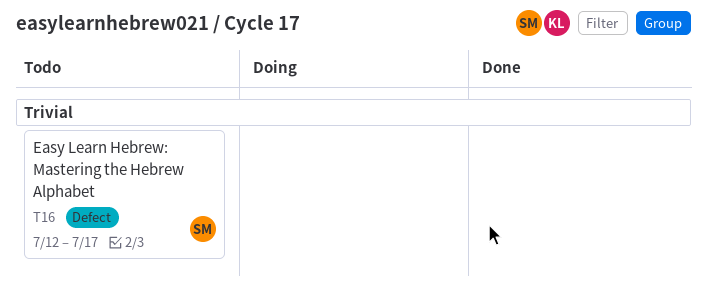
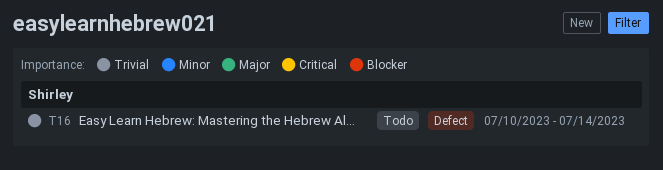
T16, start: Jul 12 -> Jul 10
T16, due: Jul 17 -> Jul 14

